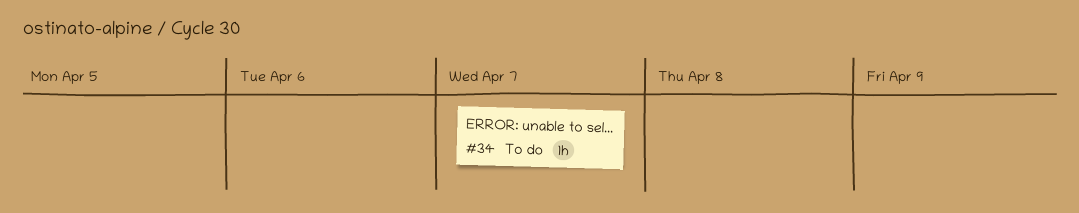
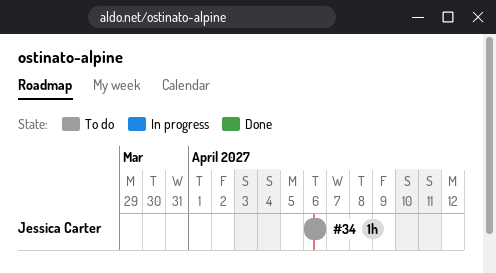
#34, due: Apr 7 -> Apr 6

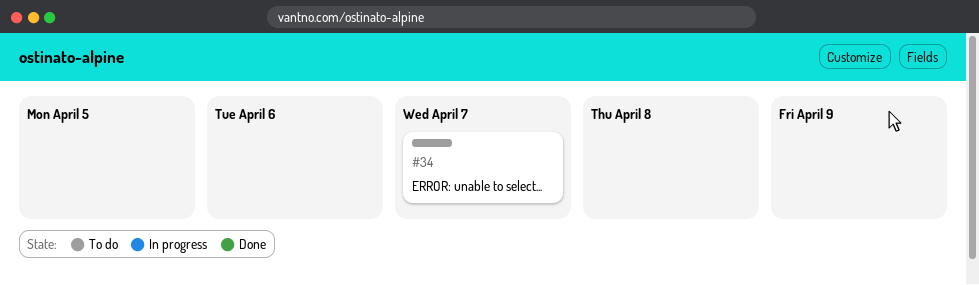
#34, due: Apr 6 -> Apr 7

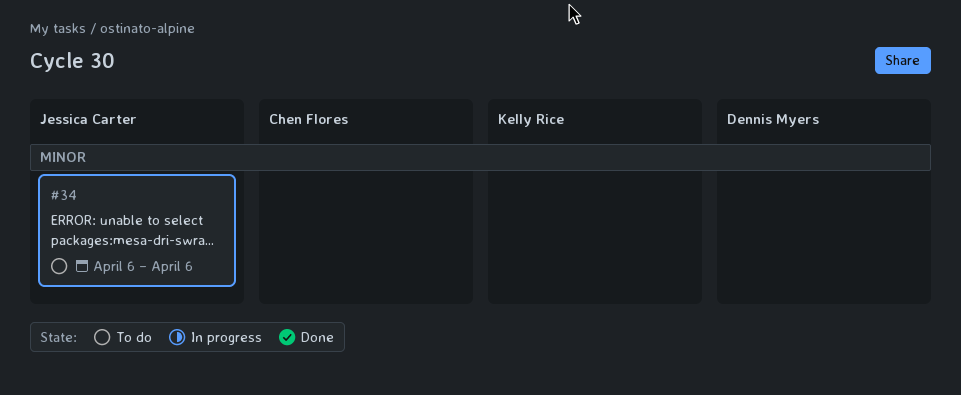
#34, due: Apr 7 -> Apr 6

